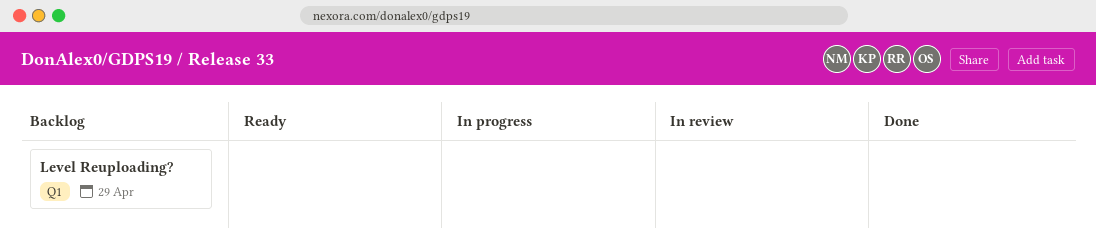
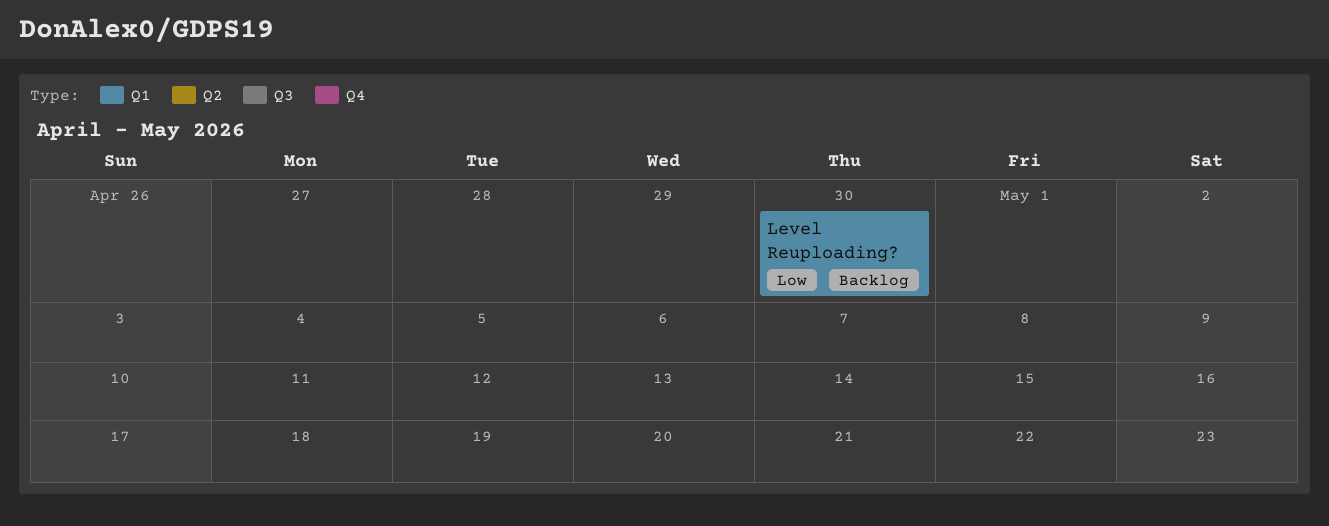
Level Reuploading?, due: Apr 29 -> Apr 30

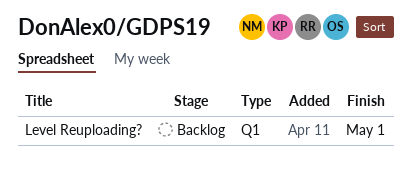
Level Reuploading?, due: Apr 30 -> May 1

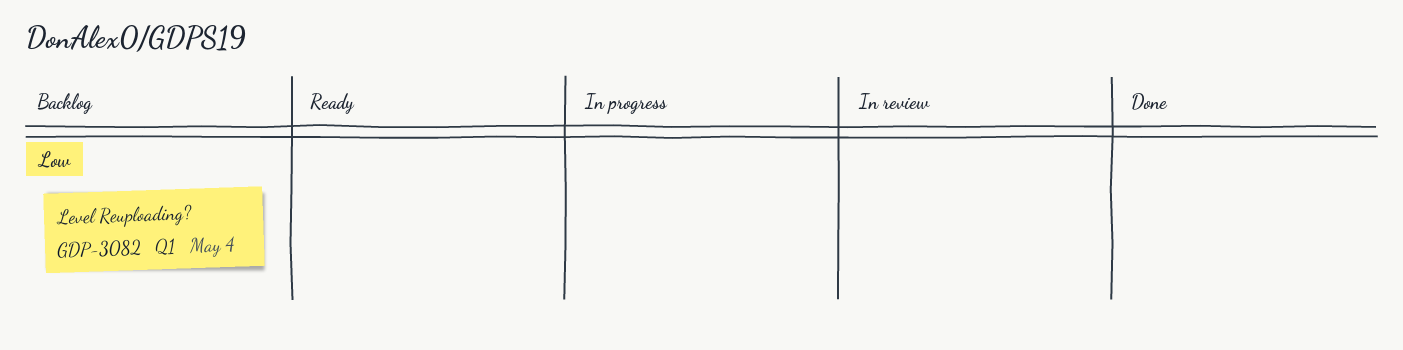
Level Reuploading?, due: May 1 -> May 4

